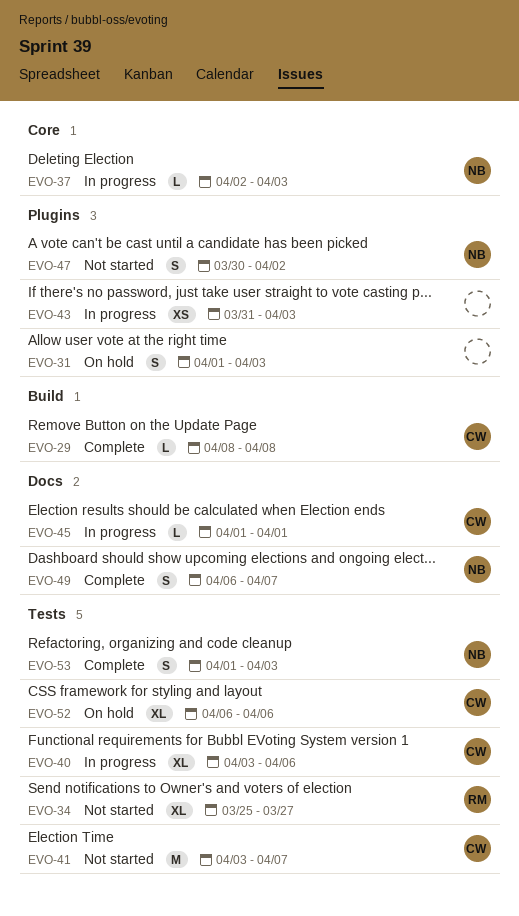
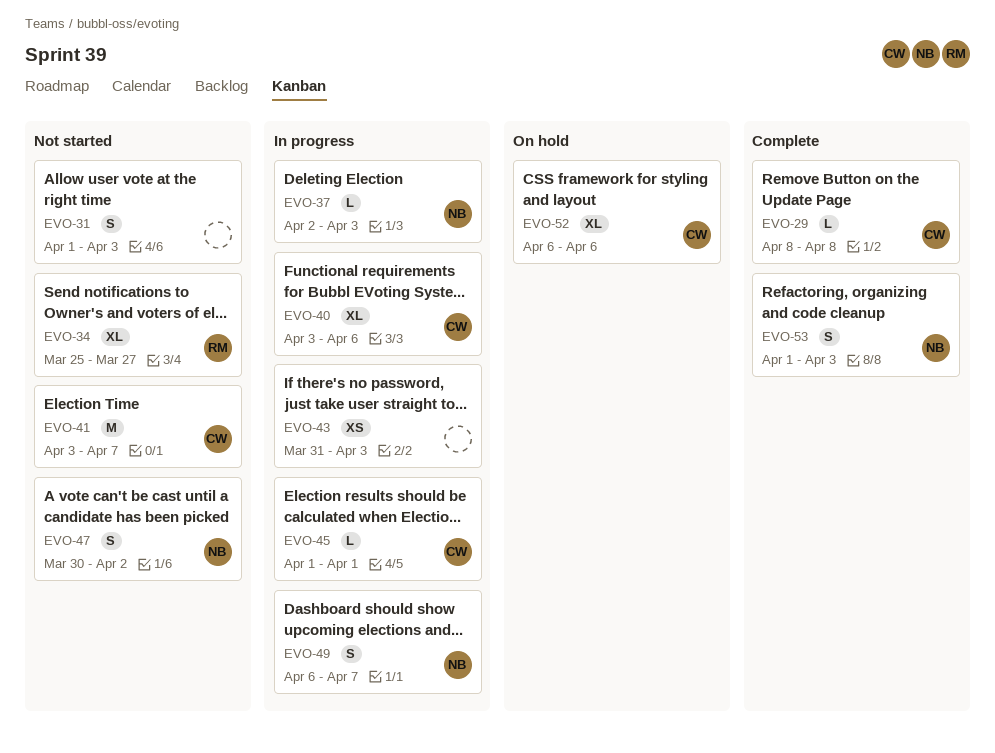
EVO-31, status: On hold -> Not started
EVO-49, status: Complete -> In progress

